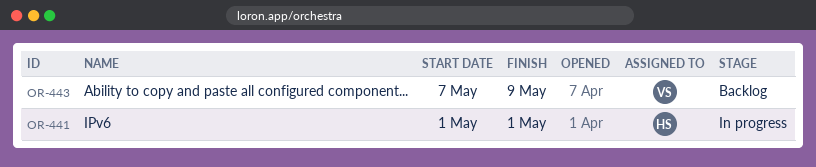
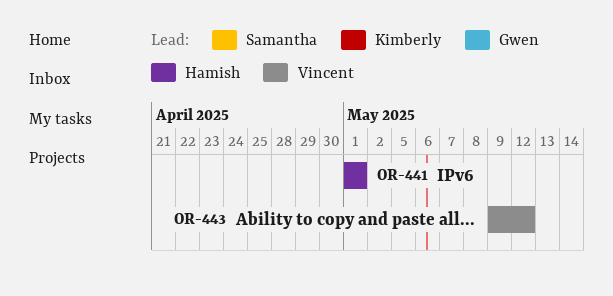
OR-443, start: May 7 -> May 9
OR-443, due: May 9 -> May 12

